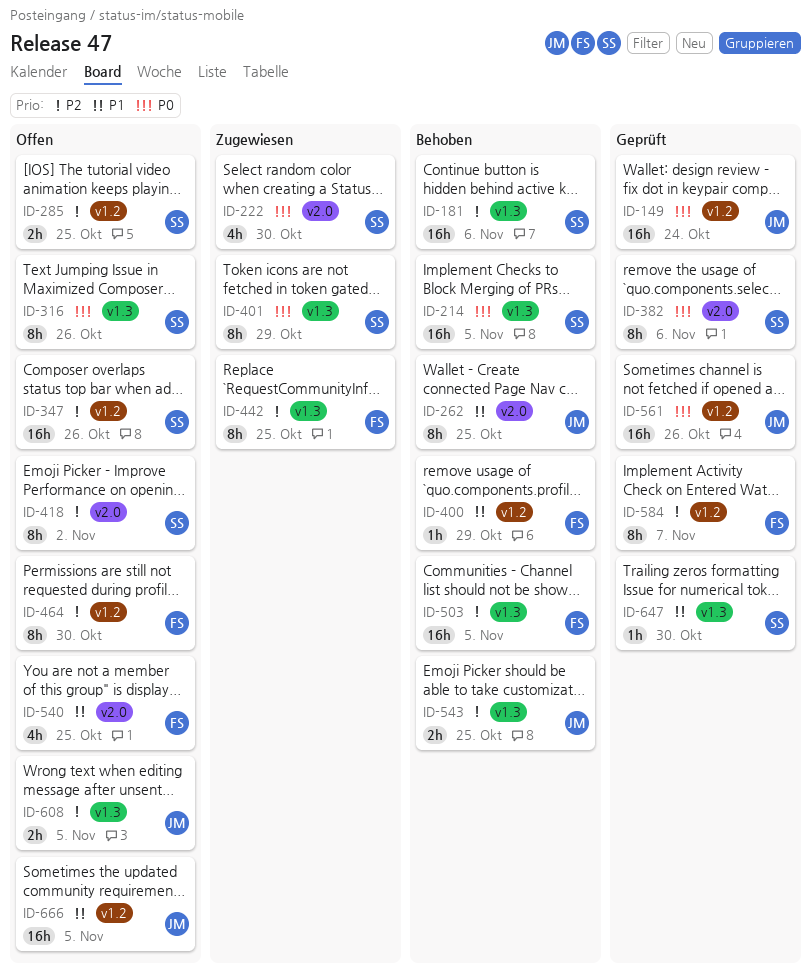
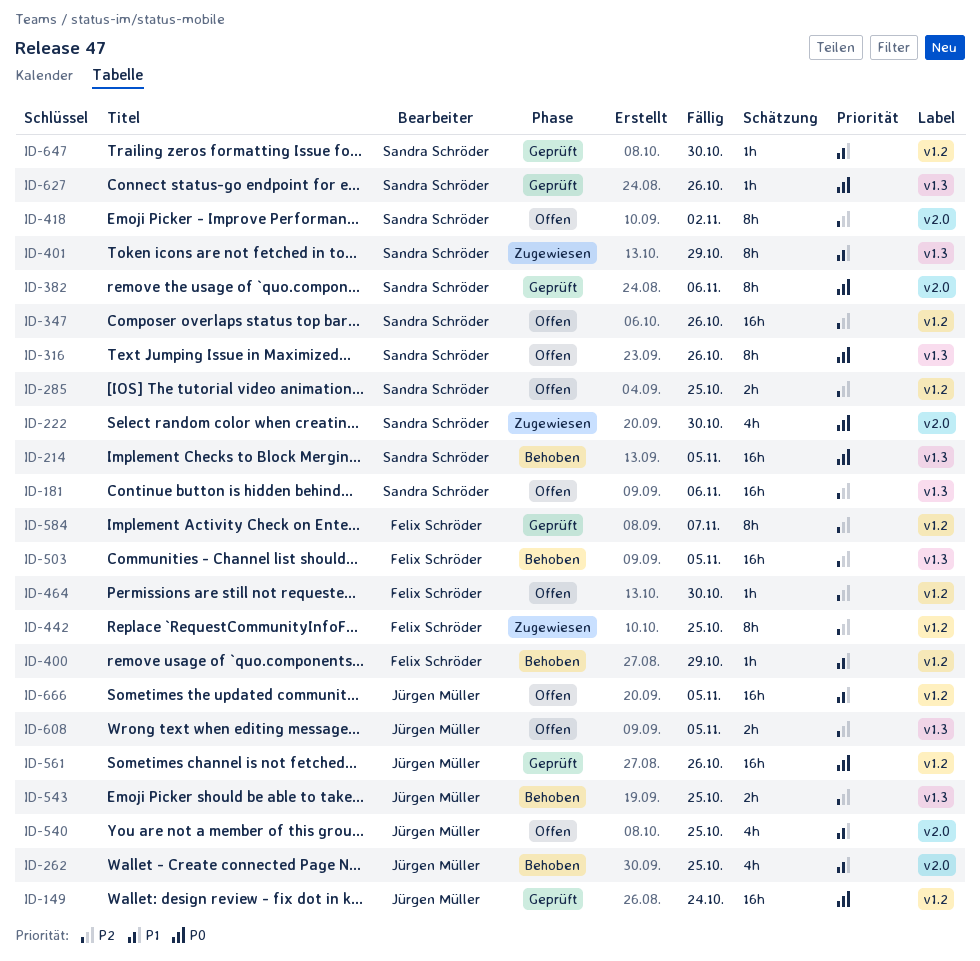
ID-181, status: Behoben -> Offen
ID-262, estimate: 8h -> 4h
ID-401, priority: P0 -> P1
ID-442, label: v1.3 -> v1.2
ID-464, estimate: 8h -> 1h
ID-540, owner: Felix Schröder -> Jürgen Müller
ID-627: none -> present
ID-647, label: v1.3 -> v1.2

